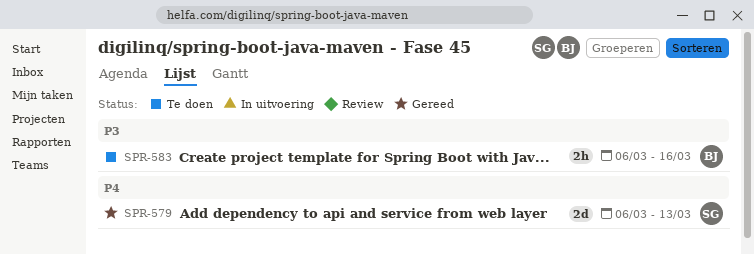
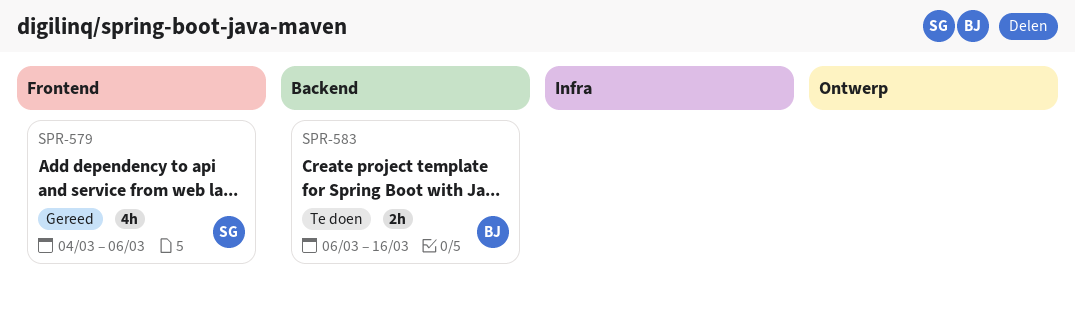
SPR-579, estimate: 2d -> 4h
SPR-579, start: Mar 6 -> Mar 4
SPR-579, due: Mar 13 -> Mar 6

